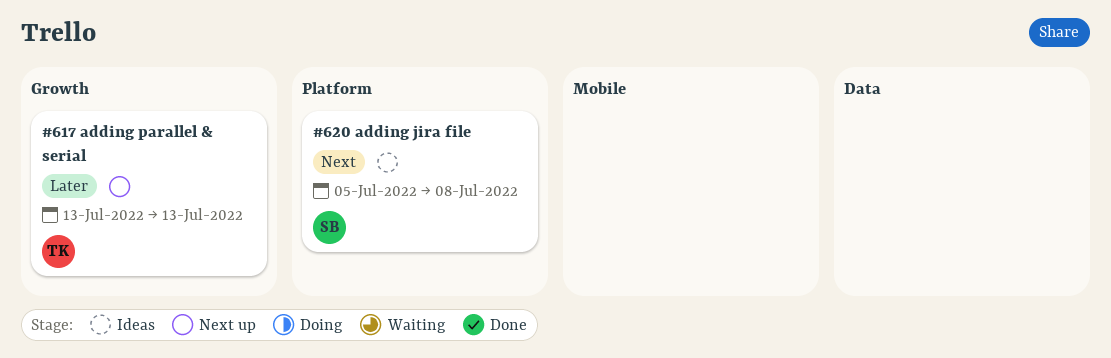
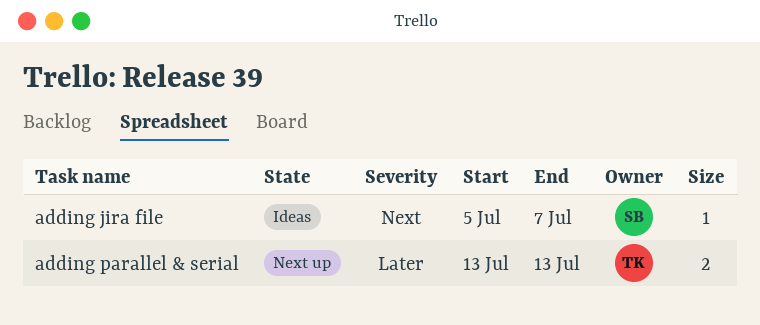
adding jira file, due: Jul 8 -> Jul 7

